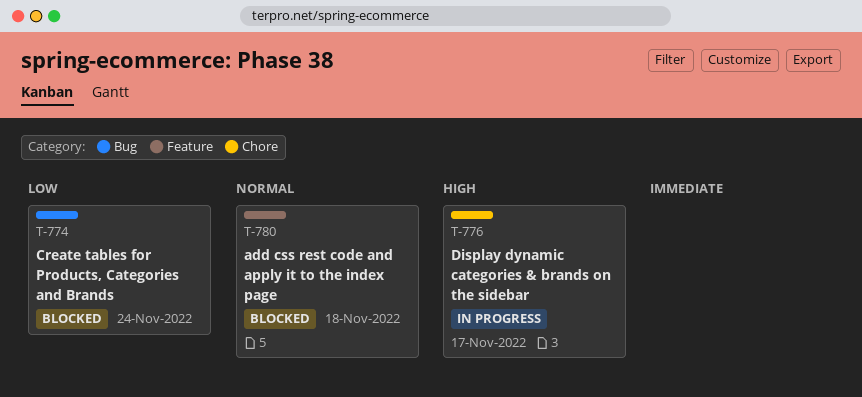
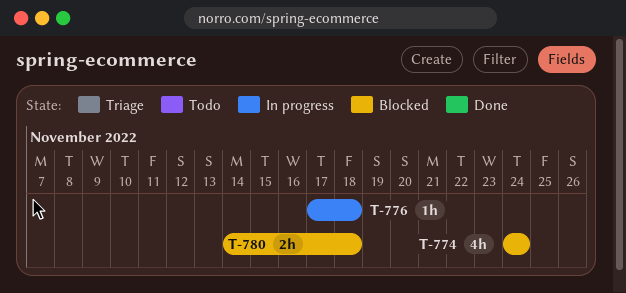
T-776, due: Nov 17 -> Nov 18

